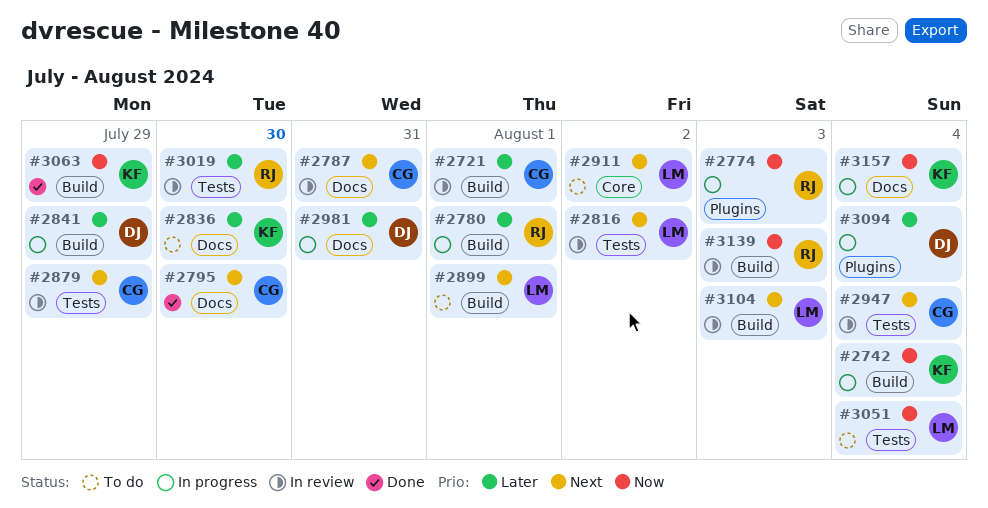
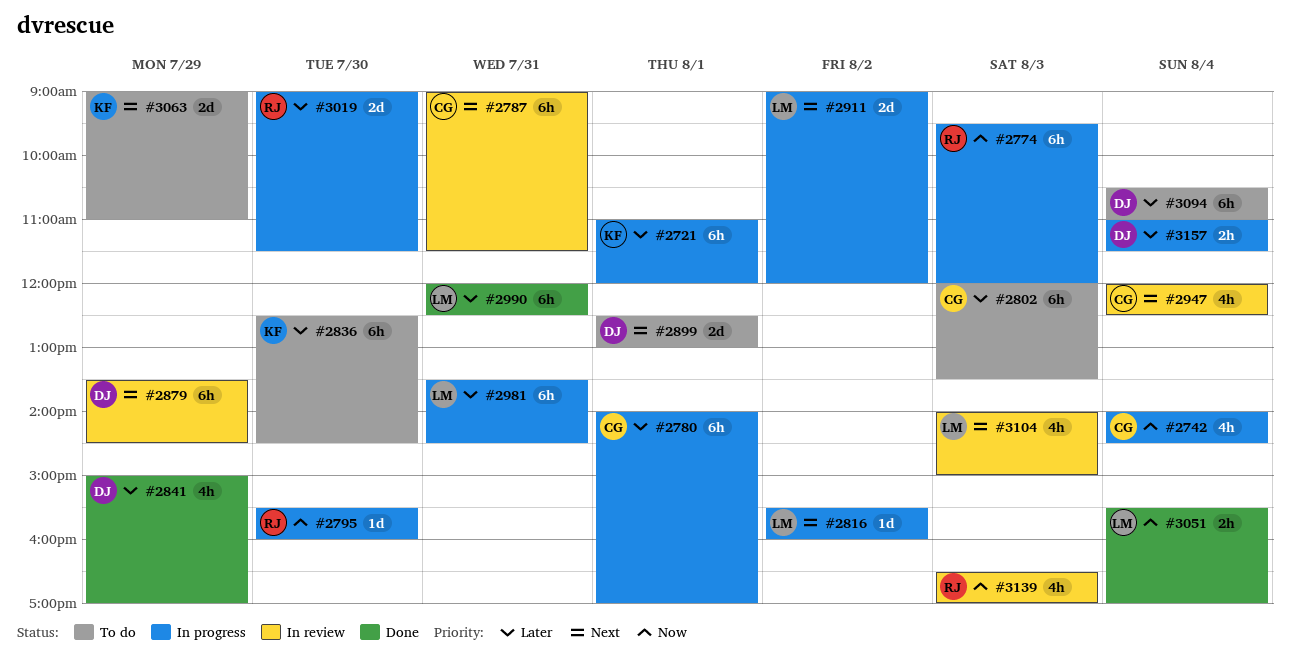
#2721, status: In review -> In progress
#2721, owner: CG -> KF
#2742, owner: KF -> CG
#2780, owner: RJ -> CG
#2795, status: Done -> In progress
#2795, owner: CG -> RJ
#2795, priority: Next -> Now
#2802: none -> present
#2816, status: In review -> In progress
#2841, status: In progress -> Done
#2879, owner: CG -> DJ
#2899, owner: LM -> DJ
#2911, status: To do -> In progress
#2981, owner: DJ -> LM
#2990: none -> present
#3019, status: In review -> In progress
#3051, status: To do -> Done
#3063, status: Done -> To do
#3063, priority: Now -> Next
#3094, status: In progress -> To do
#3157, owner: KF -> DJ
#3157, priority: Now -> Later

